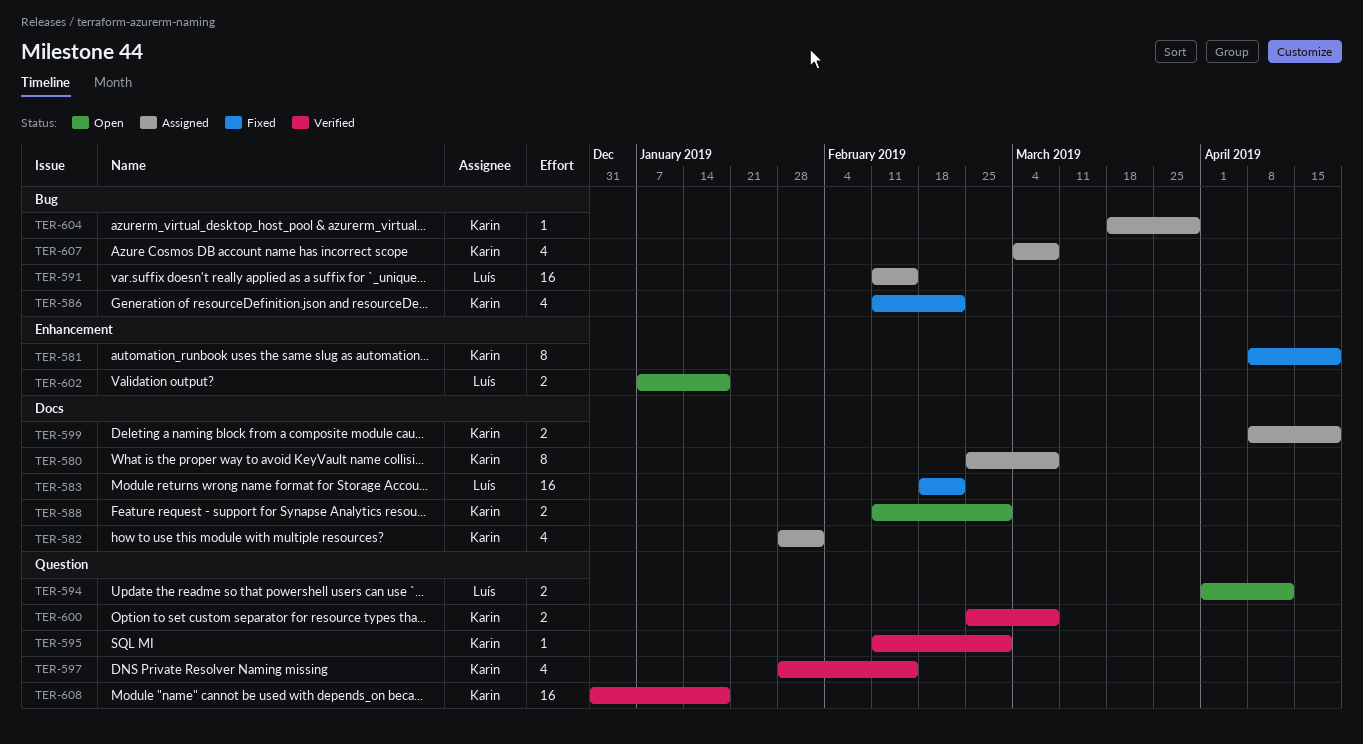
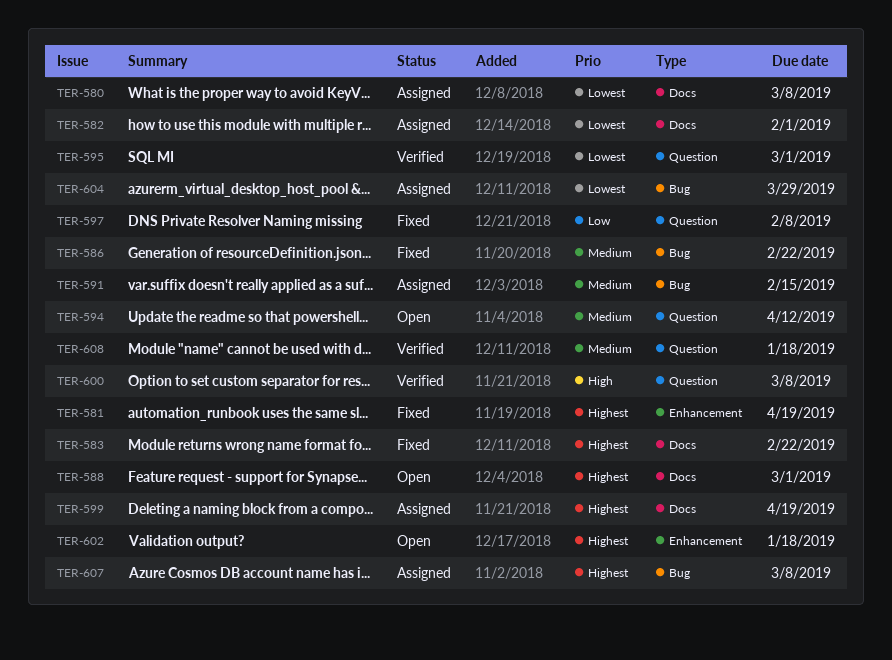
TER-597, status: Verified -> Fixed
TER-597, due: Feb 15 -> Feb 8

